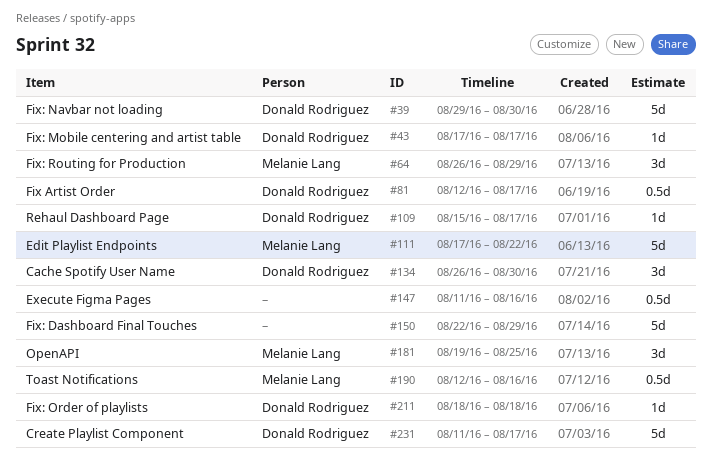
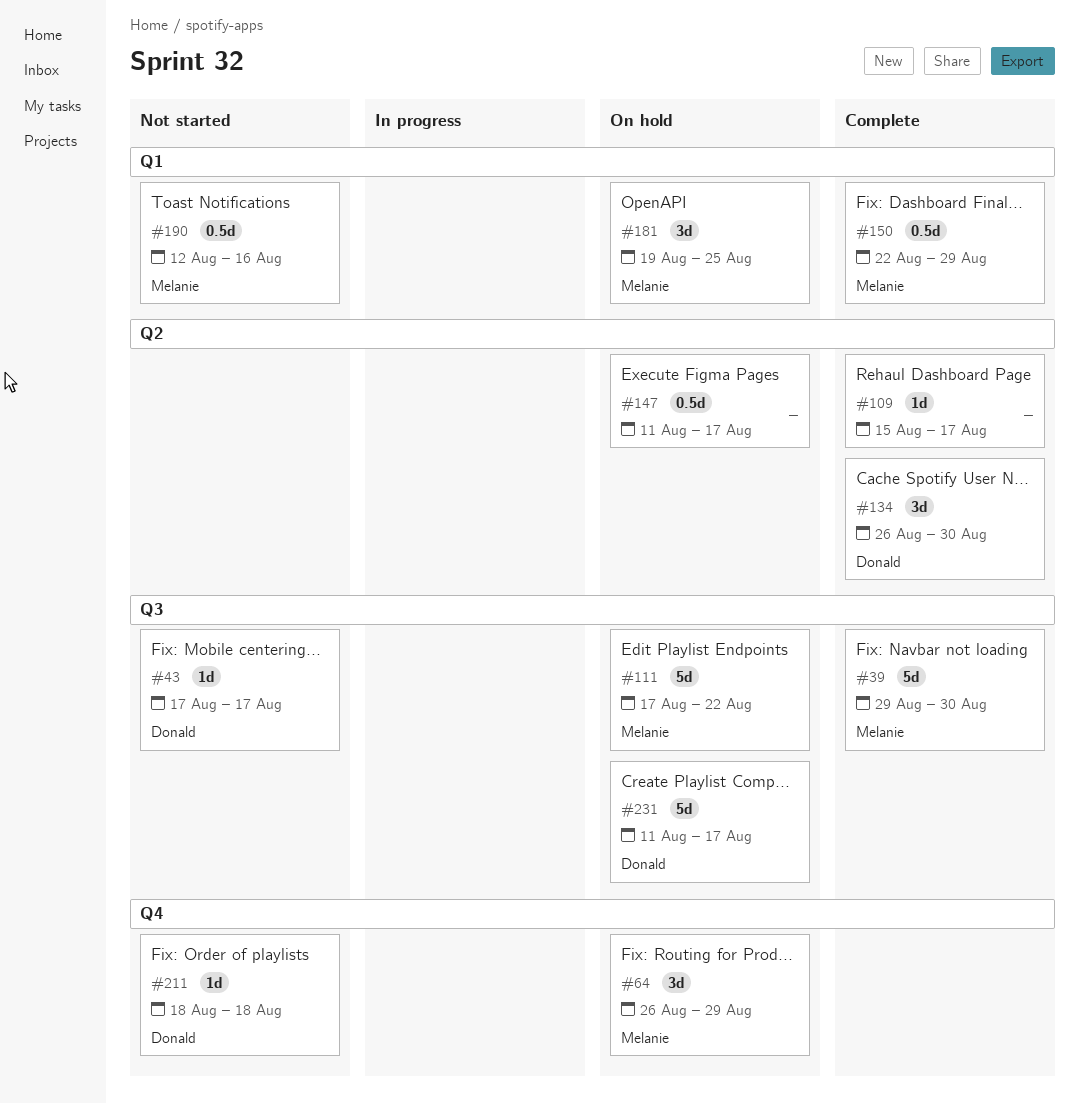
#39, owner: Donald Rodriguez -> Melanie Lang
#81: present -> none
#109, owner: Donald Rodriguez -> none
#147, due: Aug 16 -> Aug 17
#150, owner: none -> Melanie Lang
#150, estimate: 5d -> 0.5d

